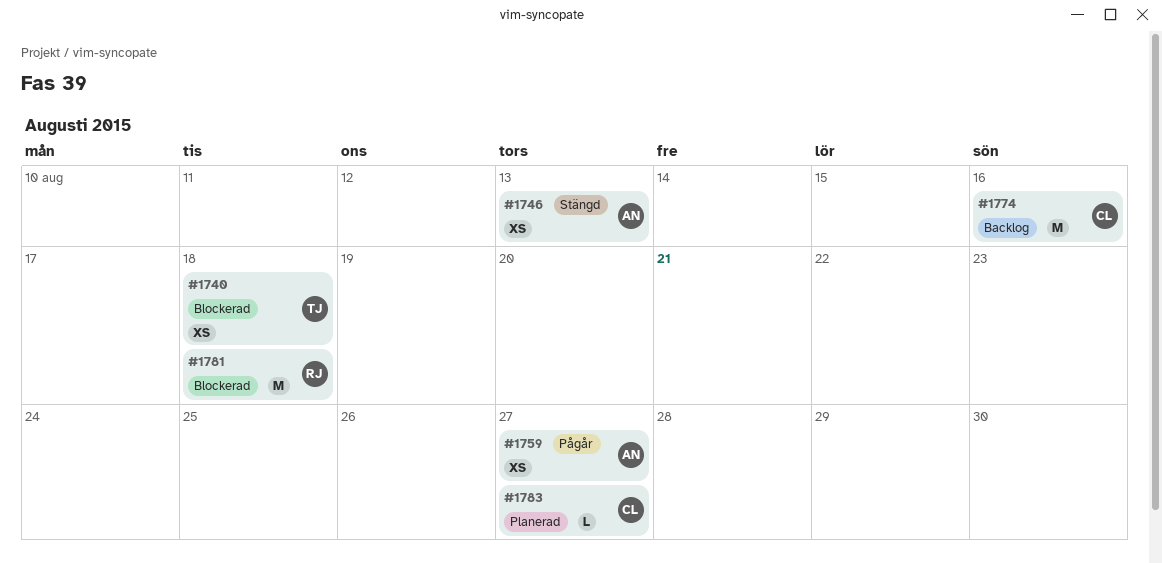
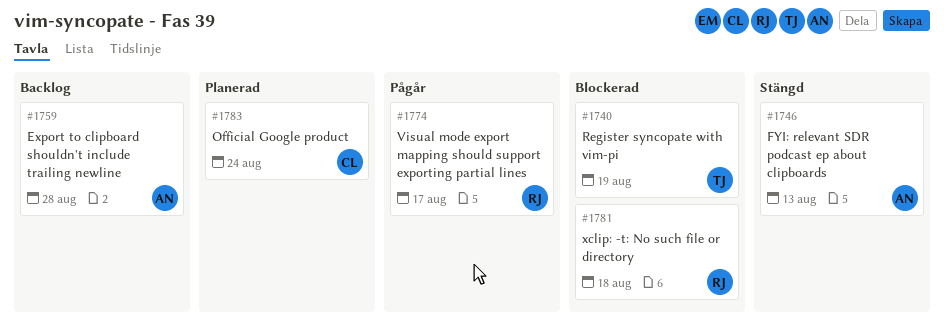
#1740, due: Aug 18 -> Aug 19
#1759, status: Pågår -> Backlog
#1759, due: Aug 27 -> Aug 28
#1774, status: Backlog -> Pågår
#1774, owner: CL -> RJ
#1774, due: Aug 16 -> Aug 17
#1783, due: Aug 27 -> Aug 24

